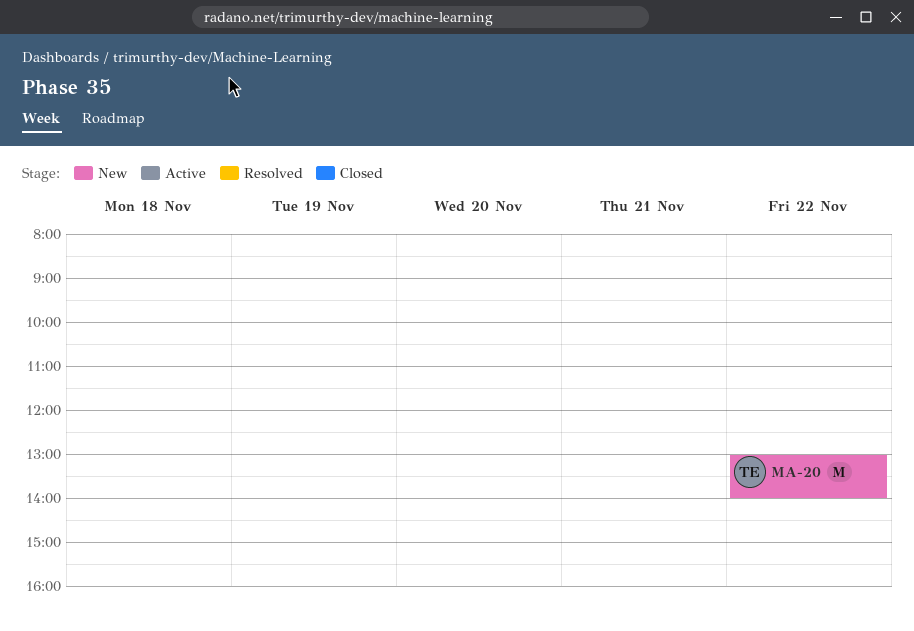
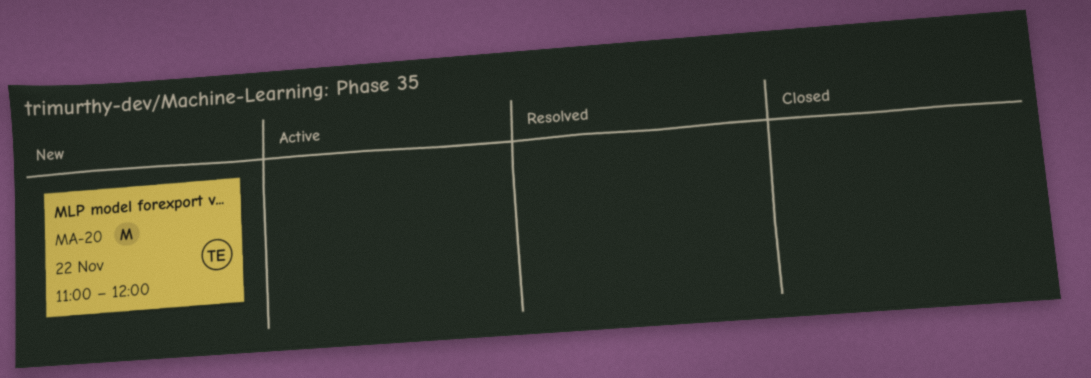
MA-20, begins: 13:00 -> 11:00
MA-20, ends: 14:00 -> 12:00

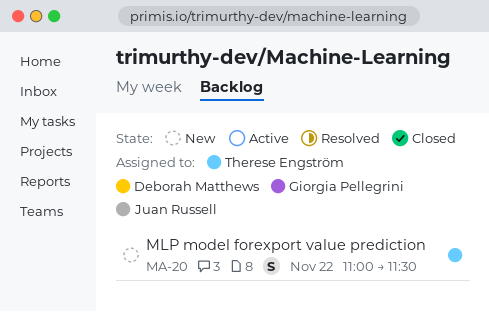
MA-20, estimate: M -> S
MA-20, ends: 12:00 -> 11:30

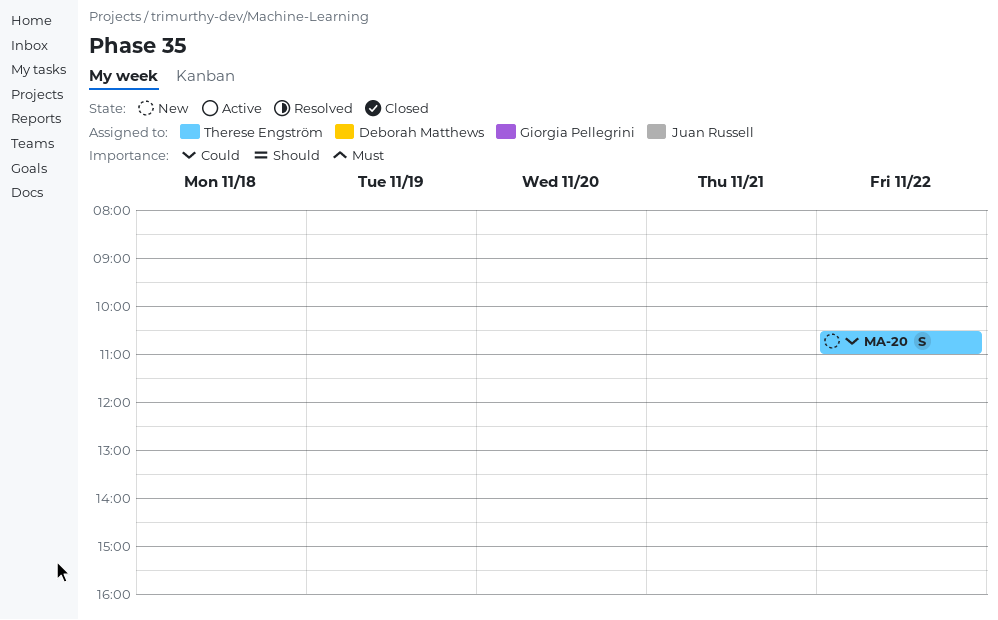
MA-20, begins: 11:00 -> 10:30
MA-20, ends: 11:30 -> 11:00

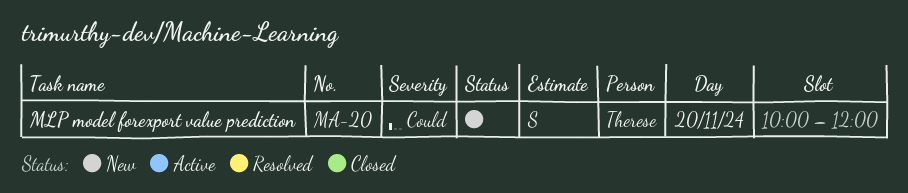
MA-20, day: Nov 22 -> Nov 20
MA-20, begins: 10:30 -> 10:00
MA-20, ends: 11:00 -> 12:00

